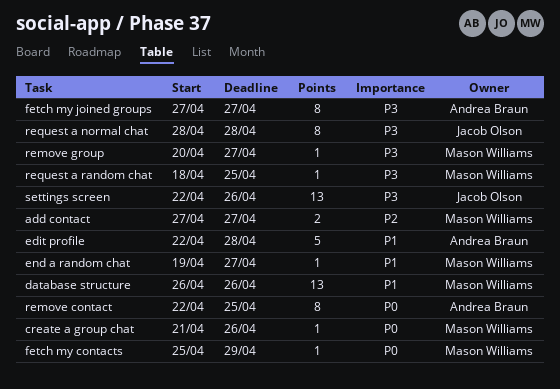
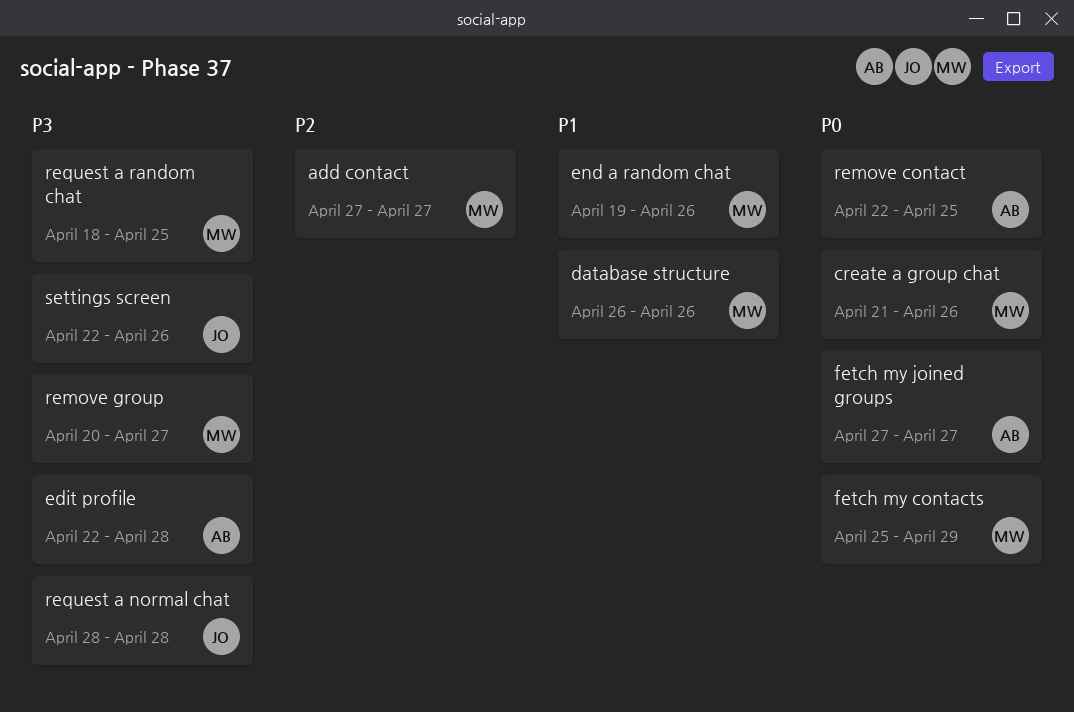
edit profile, priority: P1 -> P3
end a random chat, due: Apr 27 -> Apr 26
fetch my joined groups, priority: P3 -> P0

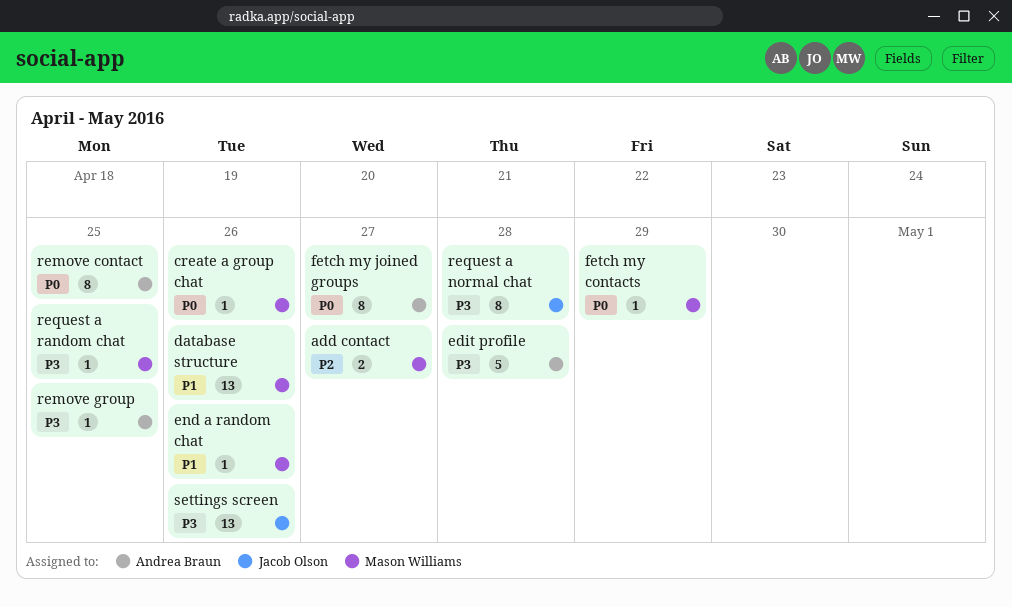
remove group, owner: Mason Williams -> Andrea Braun
remove group, due: Apr 27 -> Apr 25

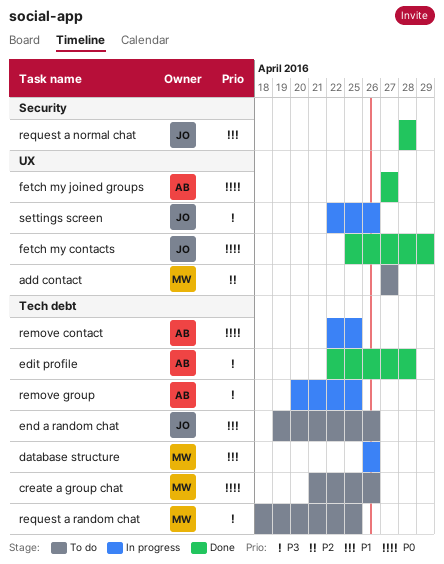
end a random chat, owner: Mason Williams -> Jacob Olson
fetch my contacts, owner: Mason Williams -> Jacob Olson
request a normal chat, priority: P3 -> P1

